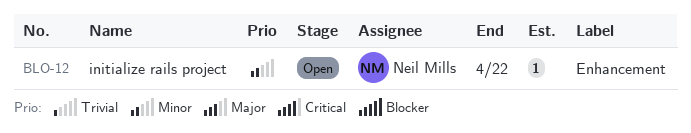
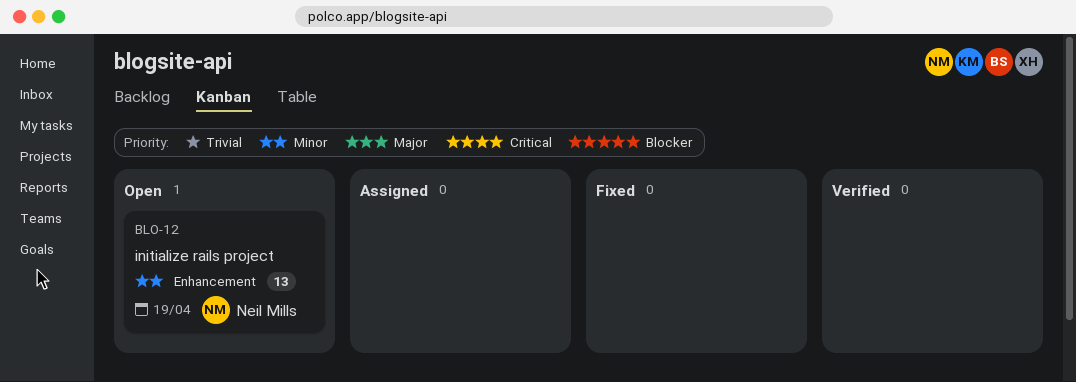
BLO-12, estimate: 1 -> 13
BLO-12, due: Apr 22 -> Apr 19

